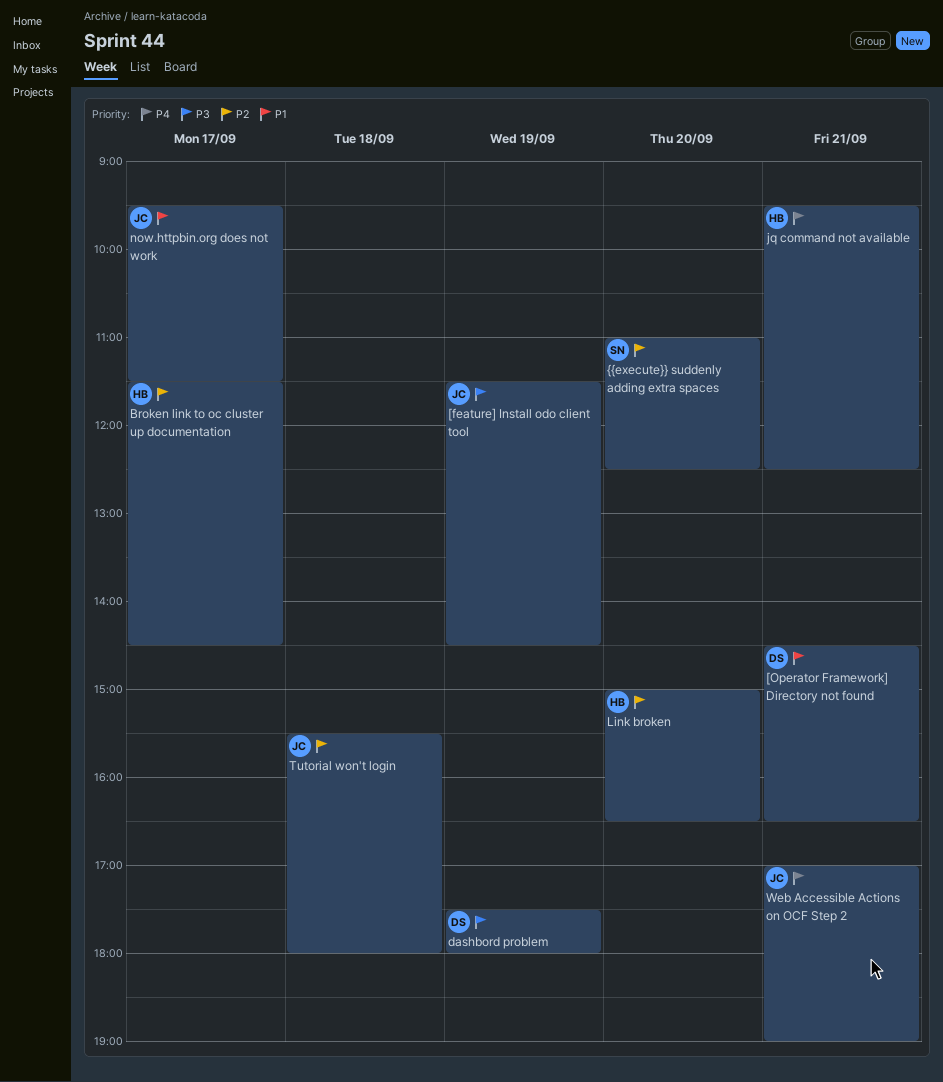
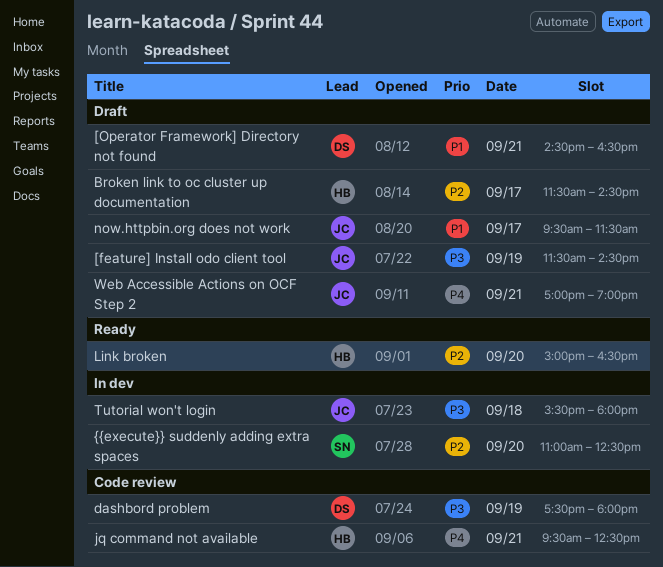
Tutorial won't login, priority: P2 -> P3

